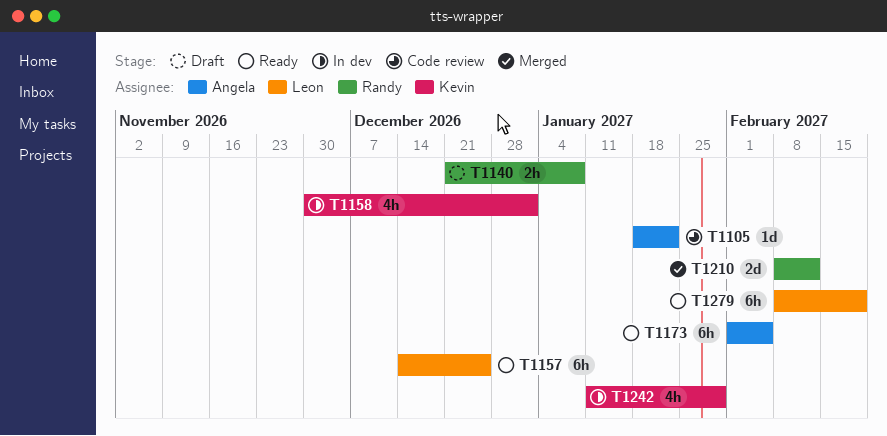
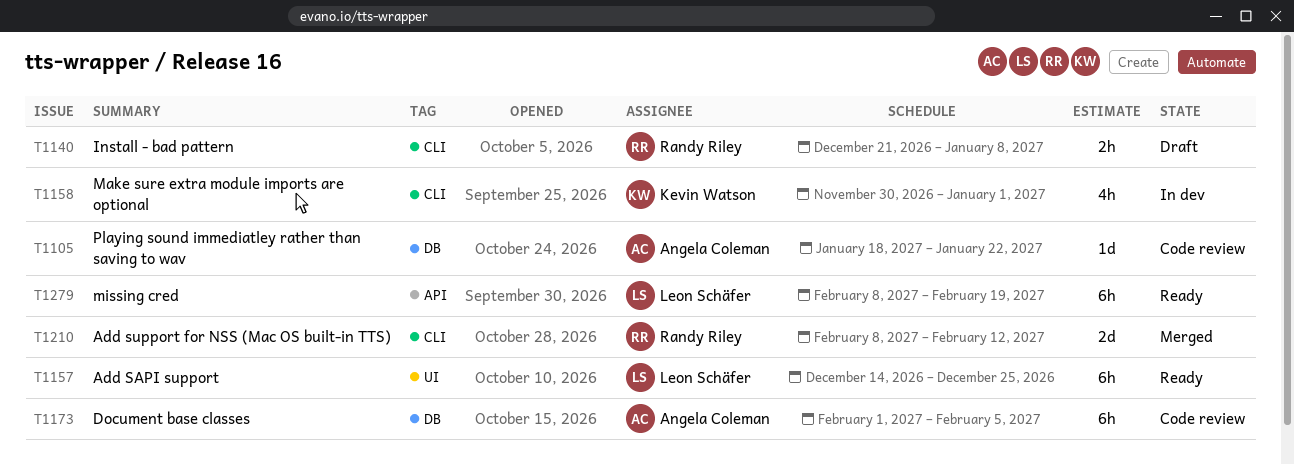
T1173, status: Ready -> Code review
T1242: present -> none

